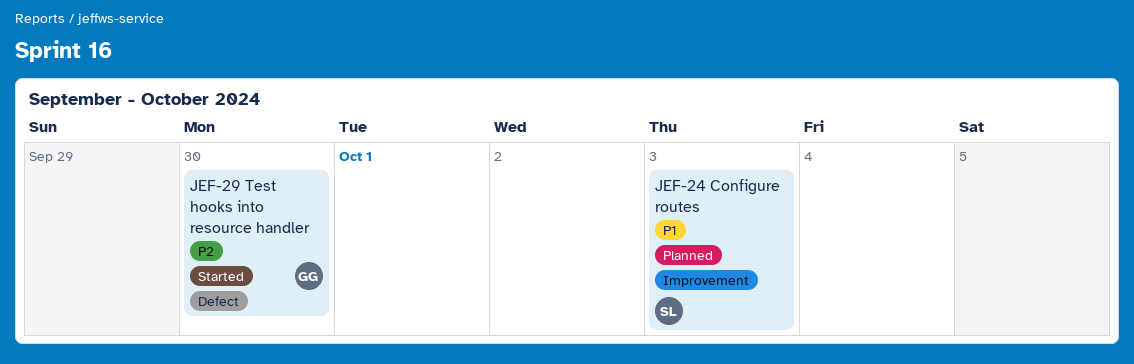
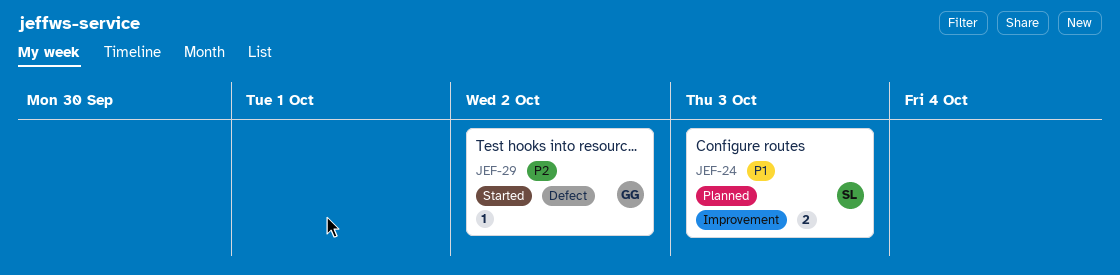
JEF-29, due: Sep 30 -> Oct 2

